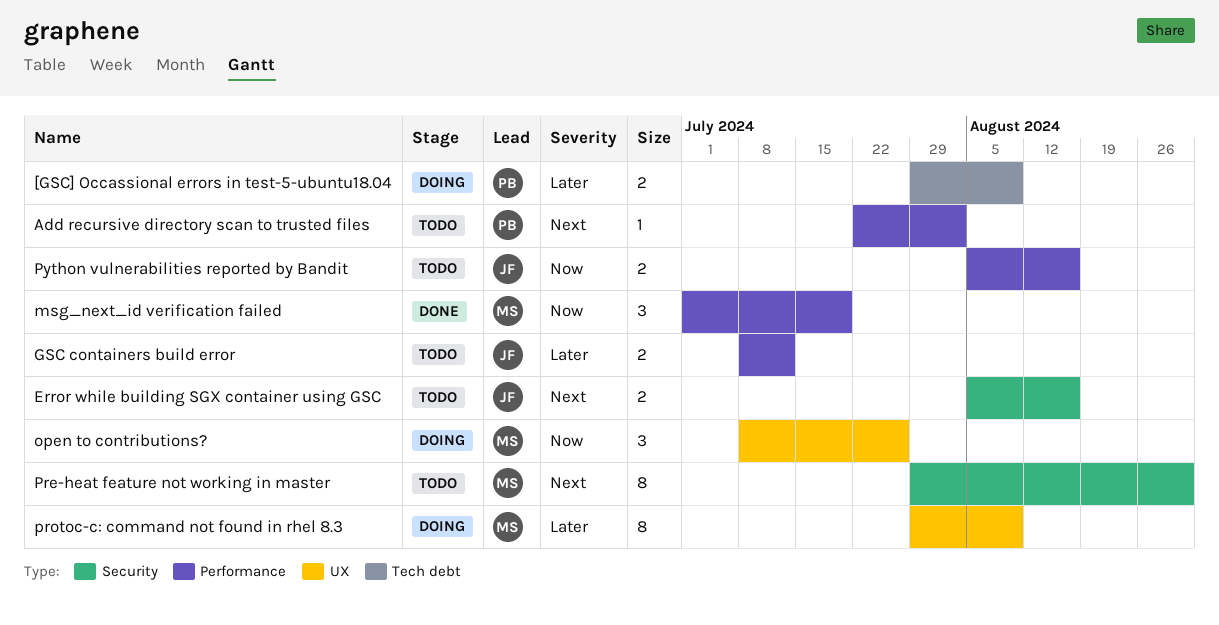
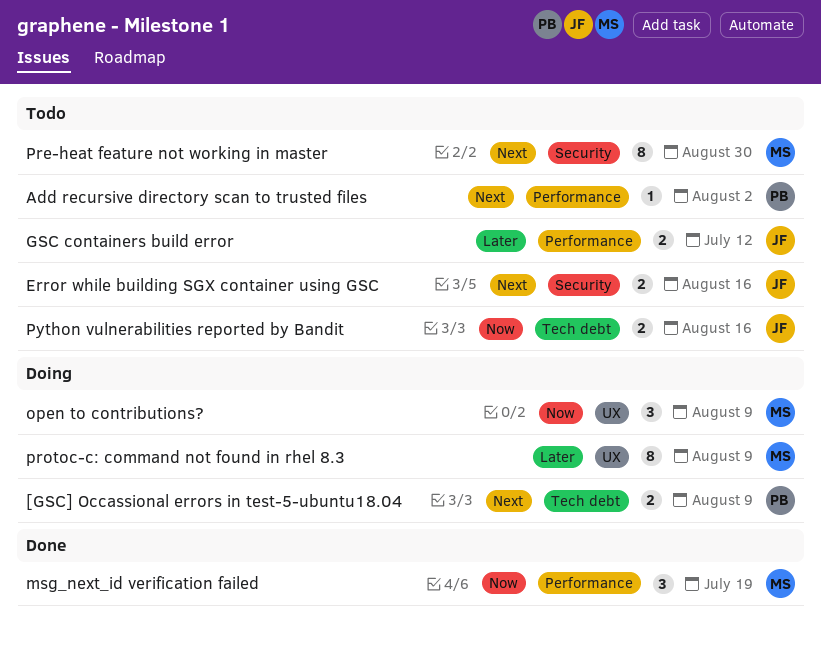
[GSC] Occassional errors in test-5-ubuntu18.04, priority: Later -> Next
open to contributions?, due: Jul 26 -> Aug 9
Python vulnerabilities reported by Bandit, label: Performance -> Tech debt

